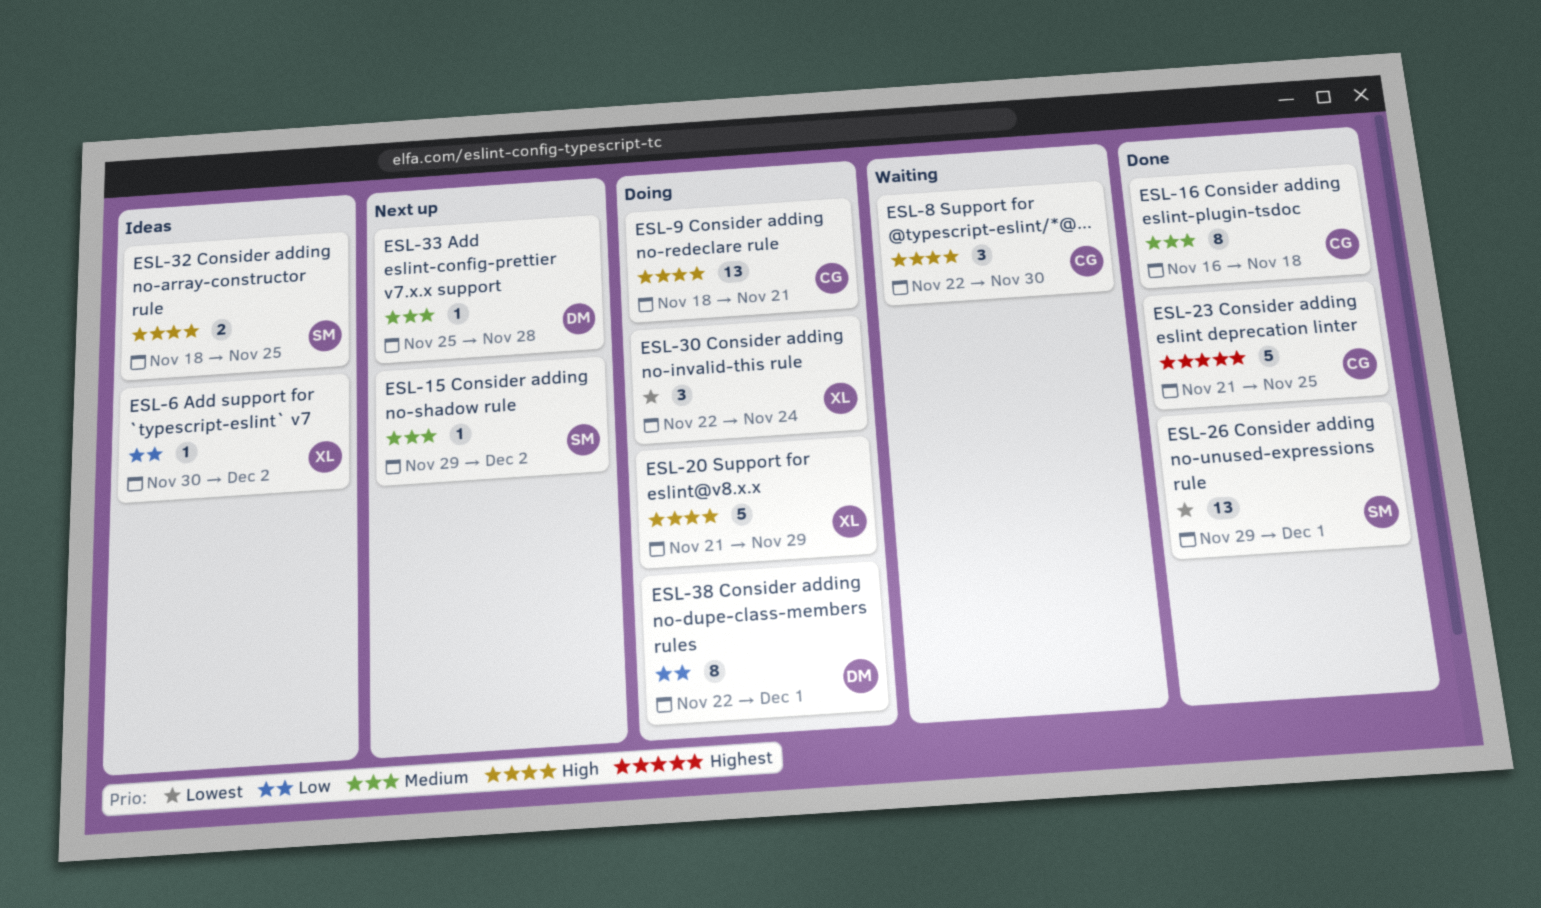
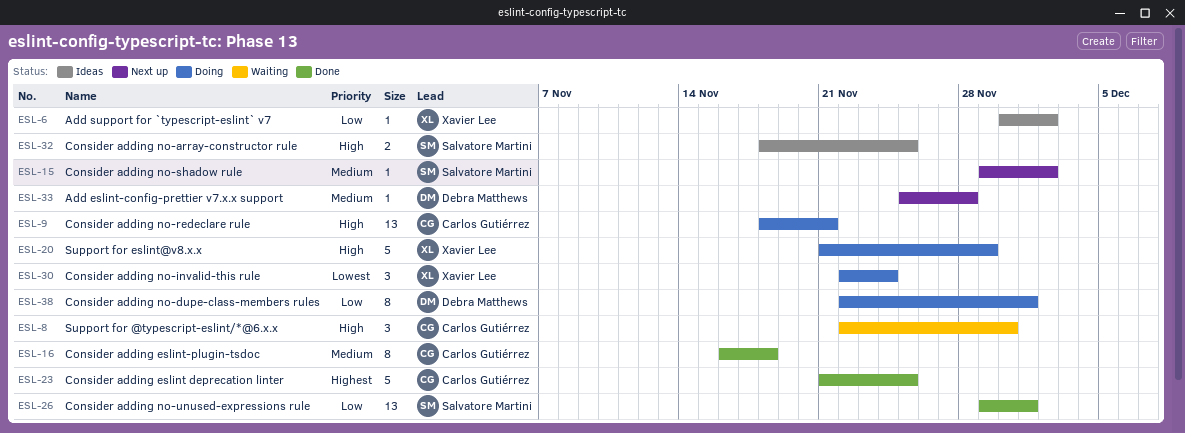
ESL-26, priority: Lowest -> Low

